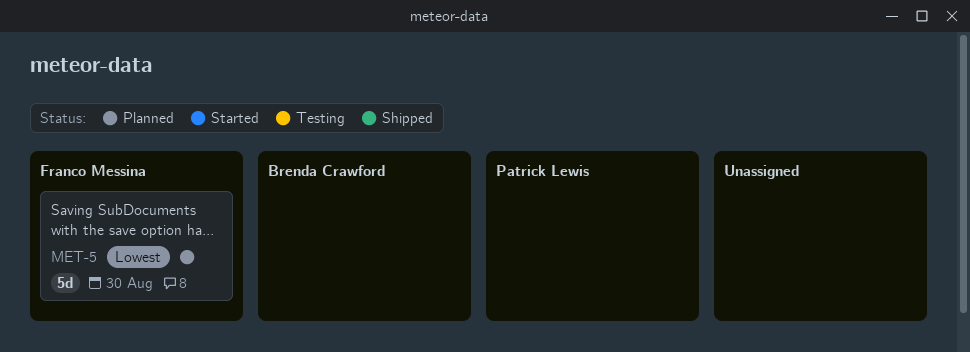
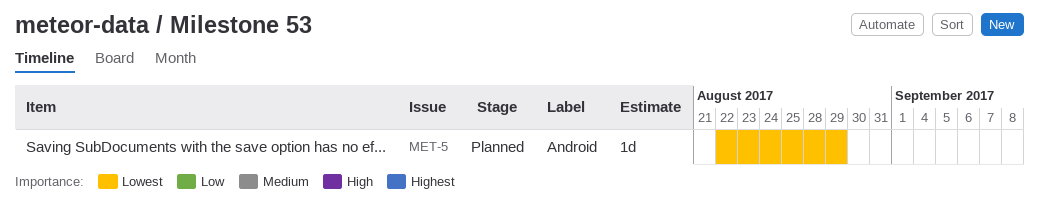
MET-5, estimate: 5d -> 1d
MET-5, due: Aug 30 -> Aug 29

